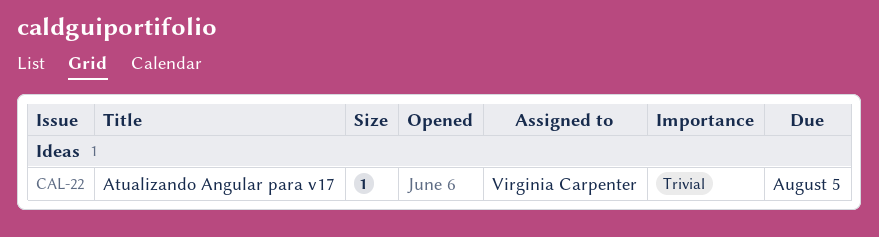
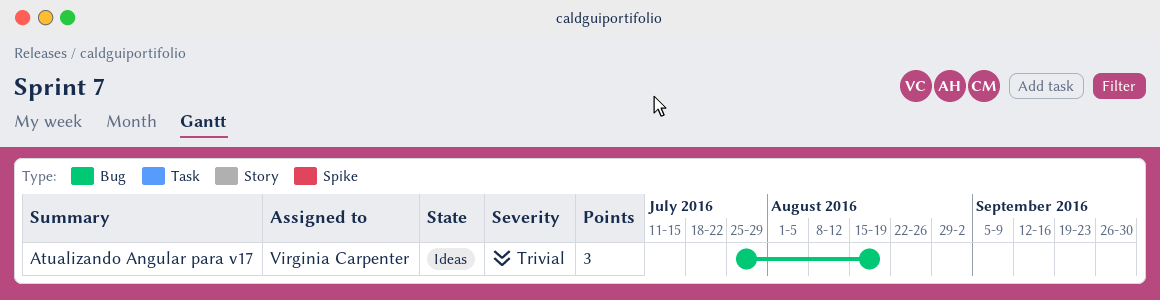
Atualizando Angular para v17, estimate: 1 -> 3
Atualizando Angular para v17, due: Aug 5 -> Aug 19

